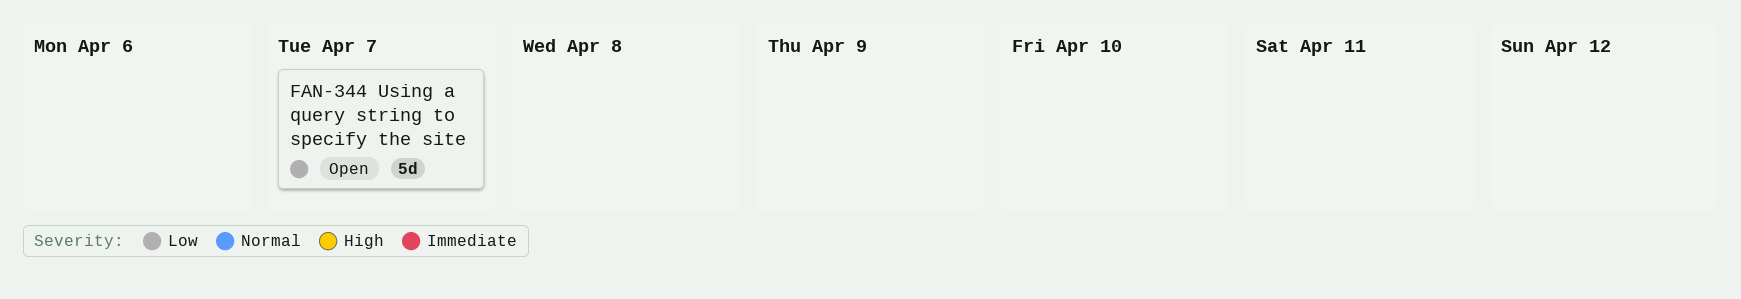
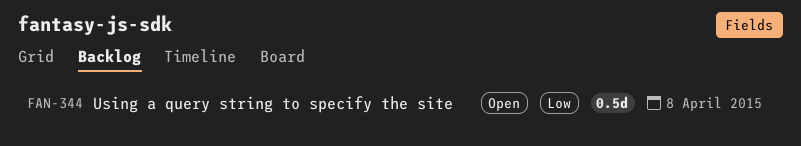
FAN-344, estimate: 5d -> 0.5d
FAN-344, due: Apr 7 -> Apr 8

